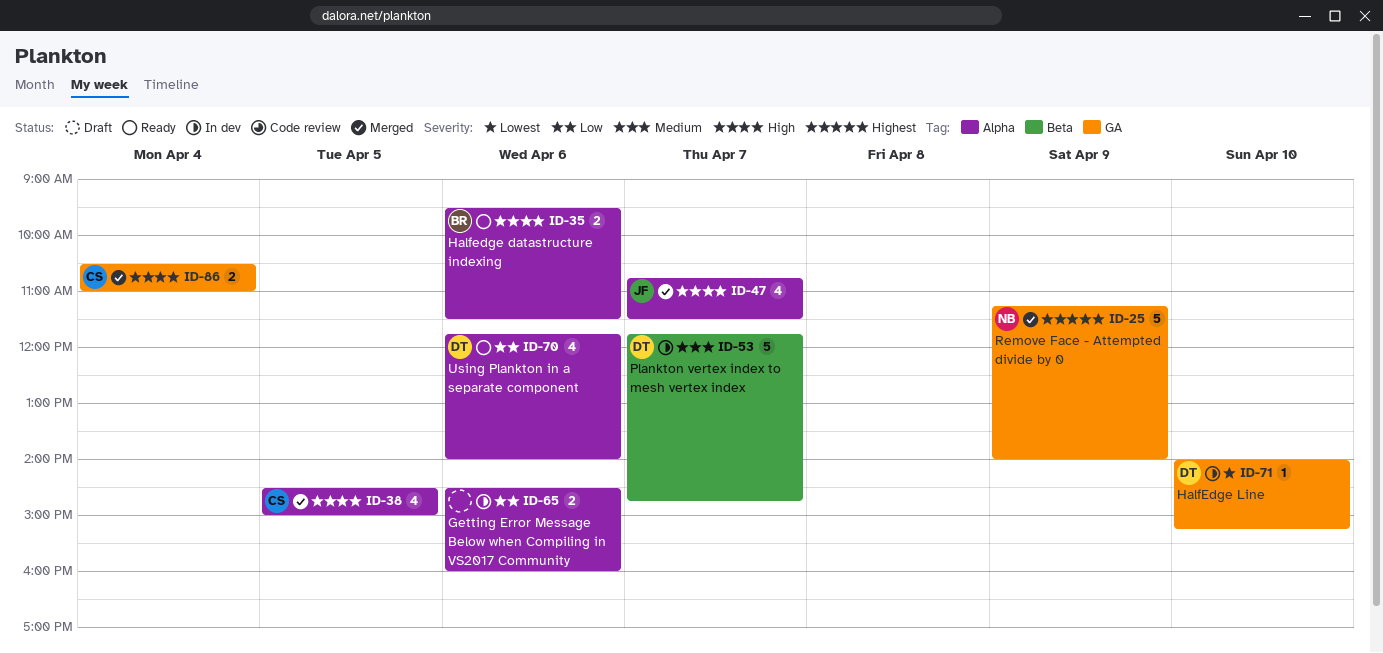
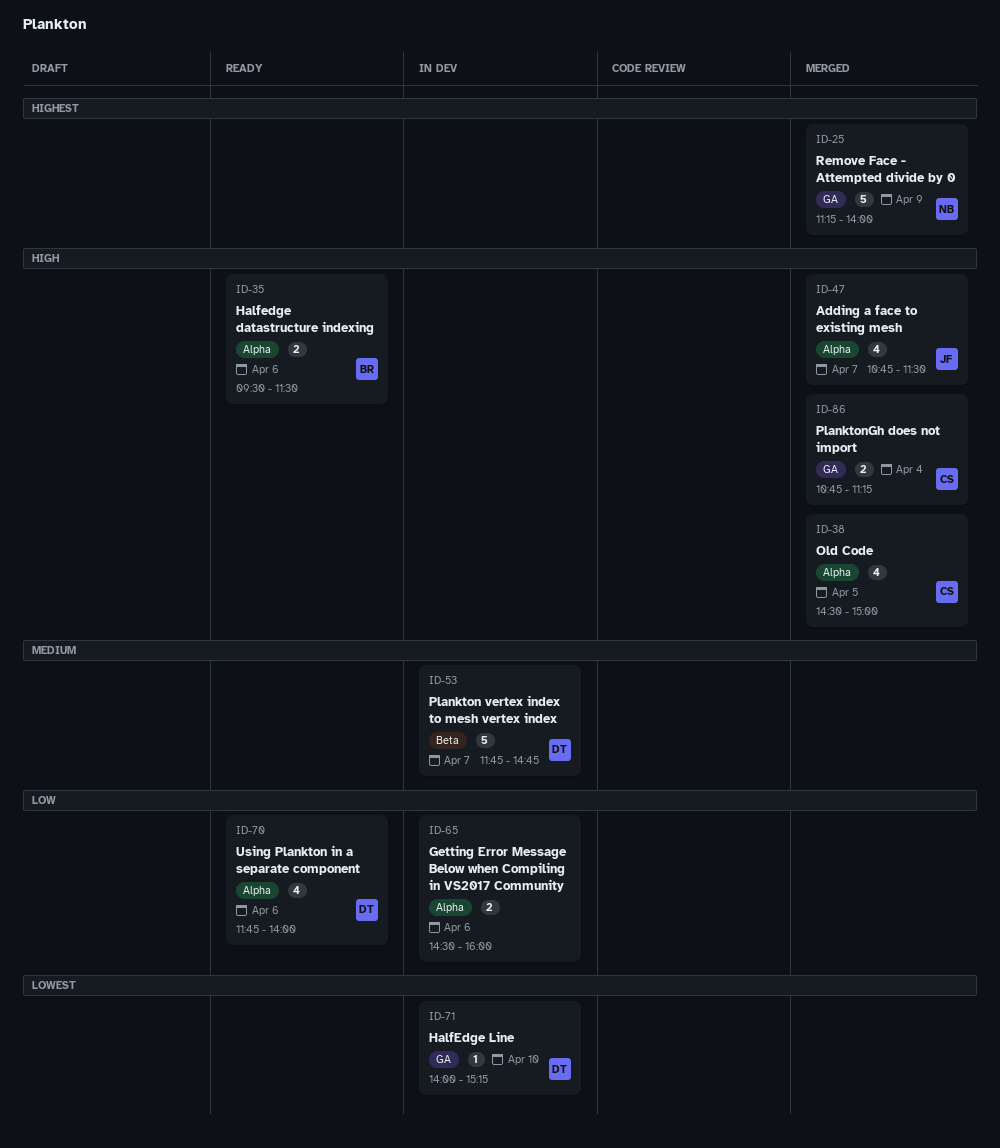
ID-86, begins: 10:30 -> 10:45
ID-86, ends: 11:00 -> 11:15

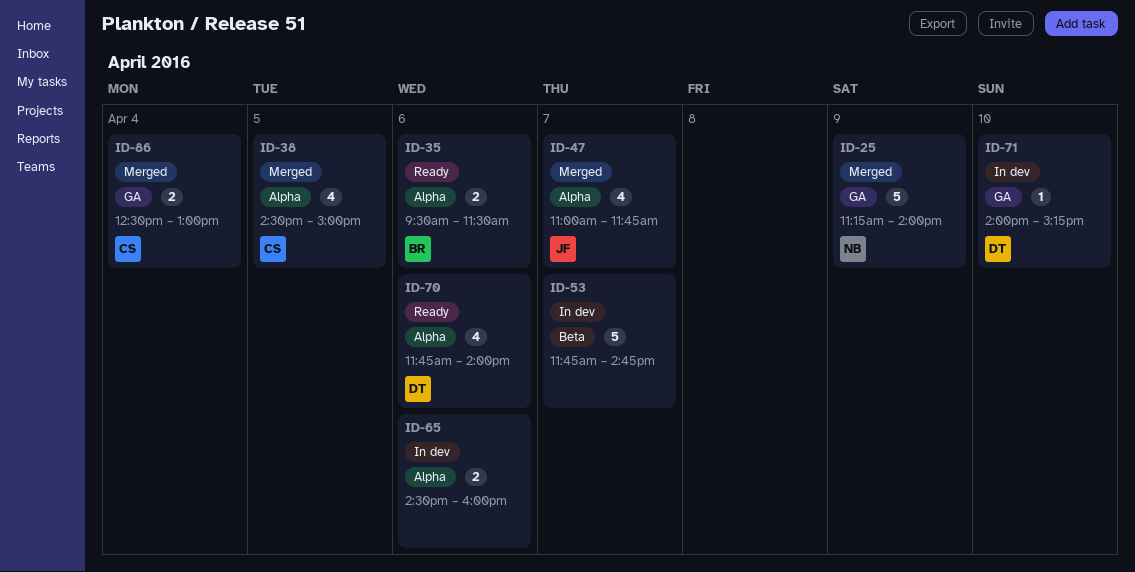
ID-47, begins: 10:45 -> 11:00
ID-47, ends: 11:30 -> 11:45
ID-53, owner: DT -> none
ID-86, begins: 10:45 -> 12:30
ID-86, ends: 11:15 -> 13:00

